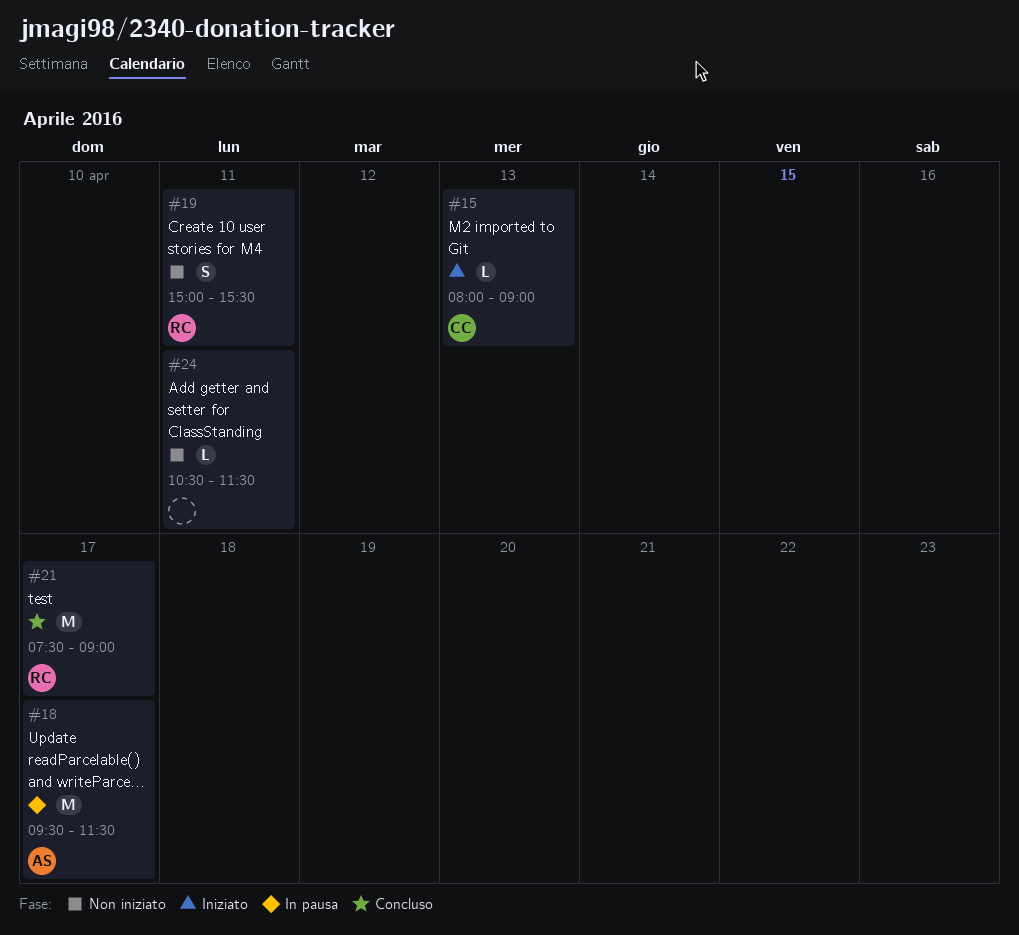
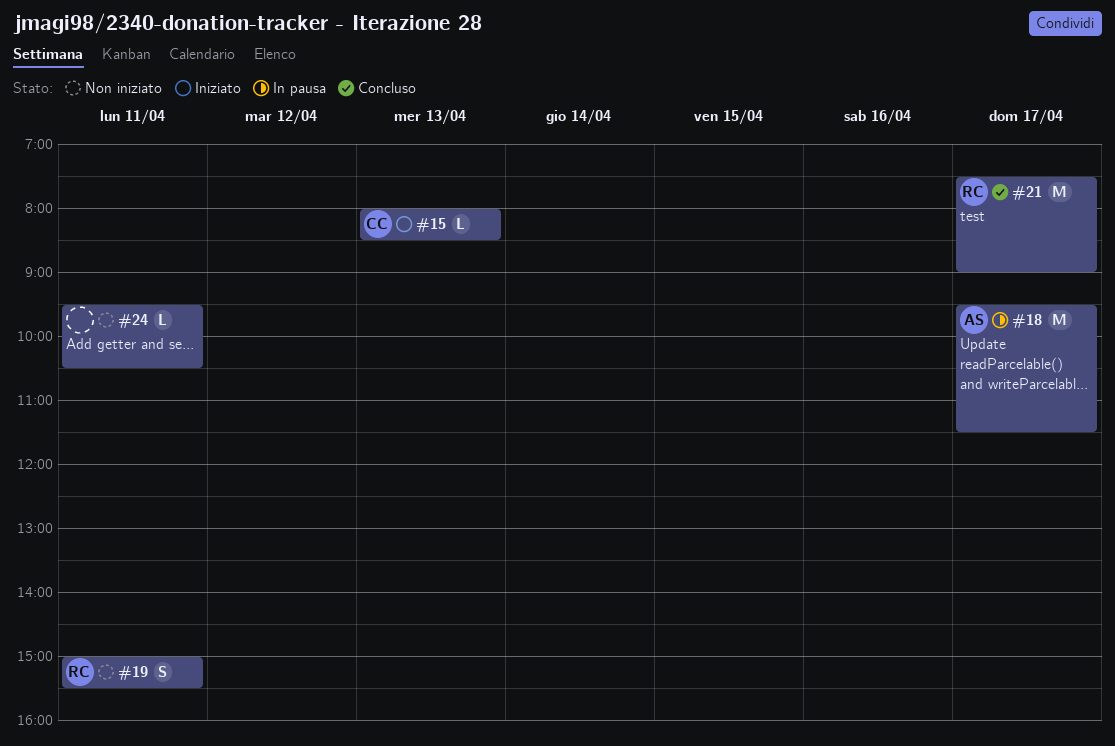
#15, ends: 09:00 -> 08:30
#24, begins: 10:30 -> 09:30
#24, ends: 11:30 -> 10:30

